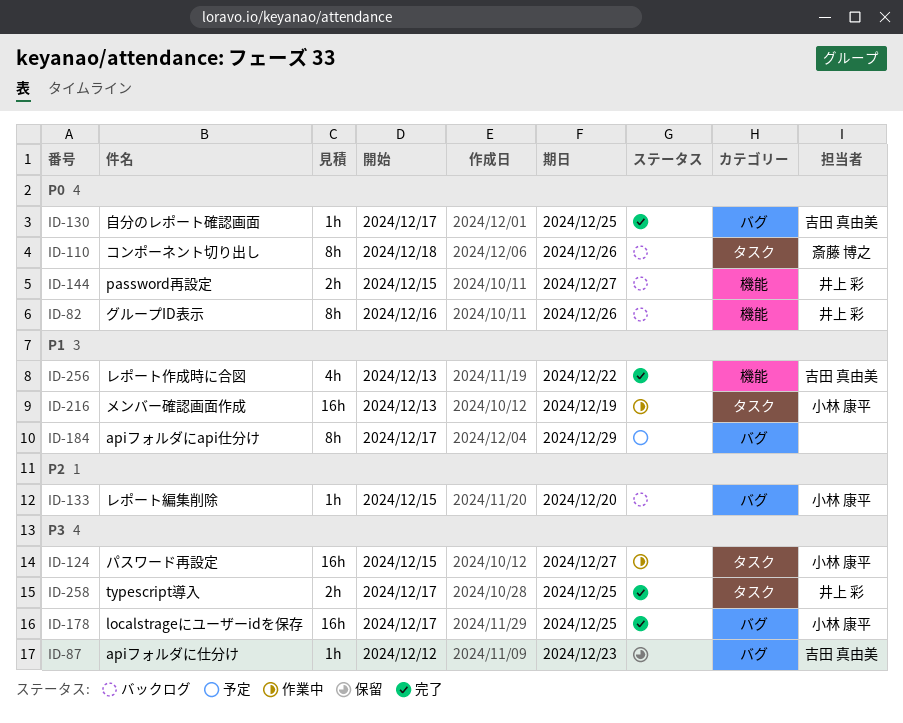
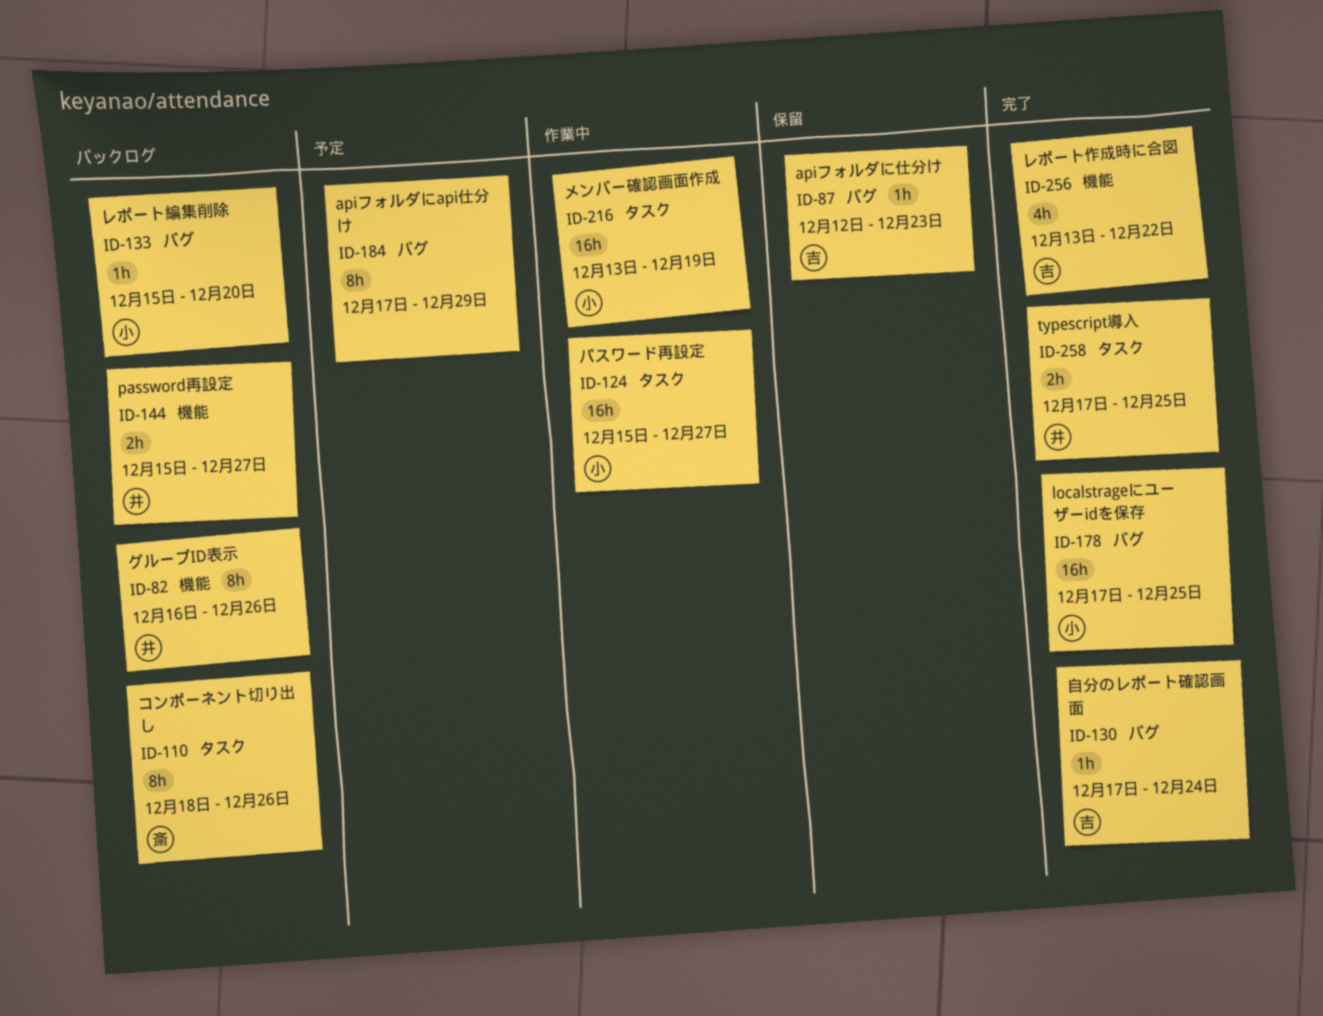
ID-130, due: Dec 25 -> Dec 24

